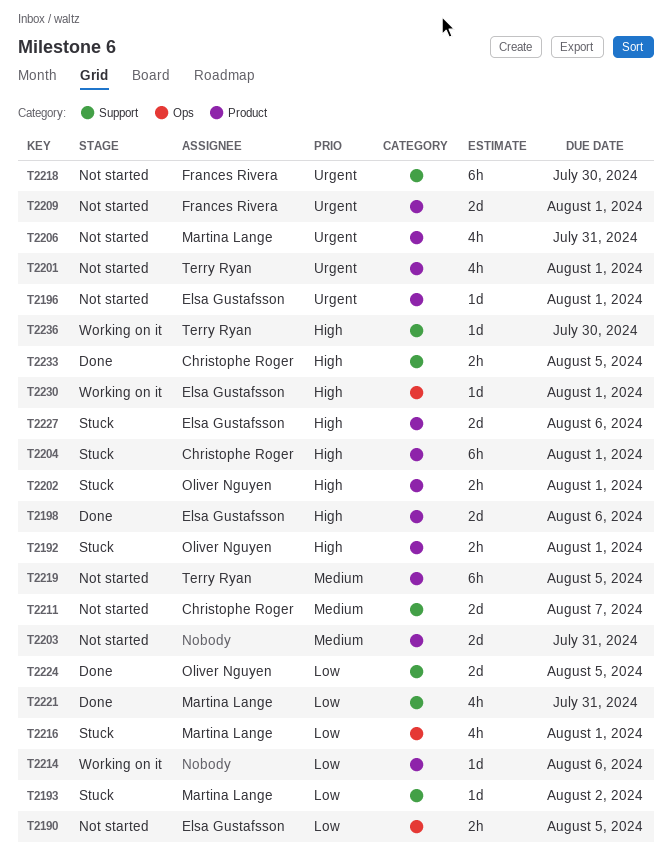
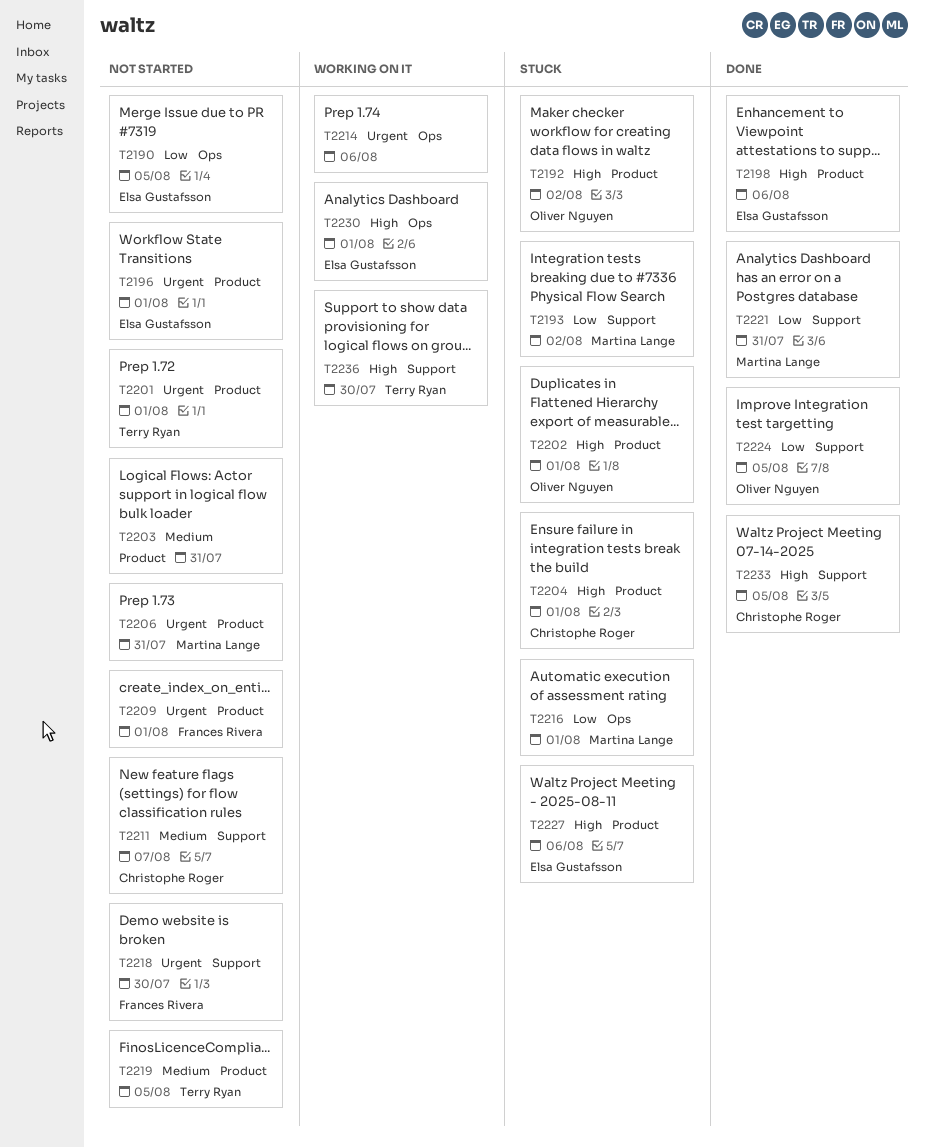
T2192, due: Aug 1 -> Aug 2
T2214, priority: Low -> Urgent
T2214, label: Product -> Ops

